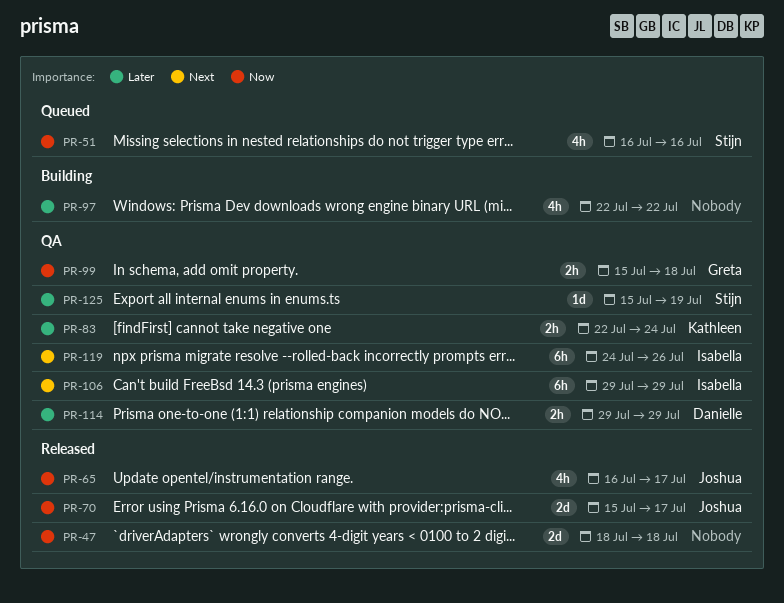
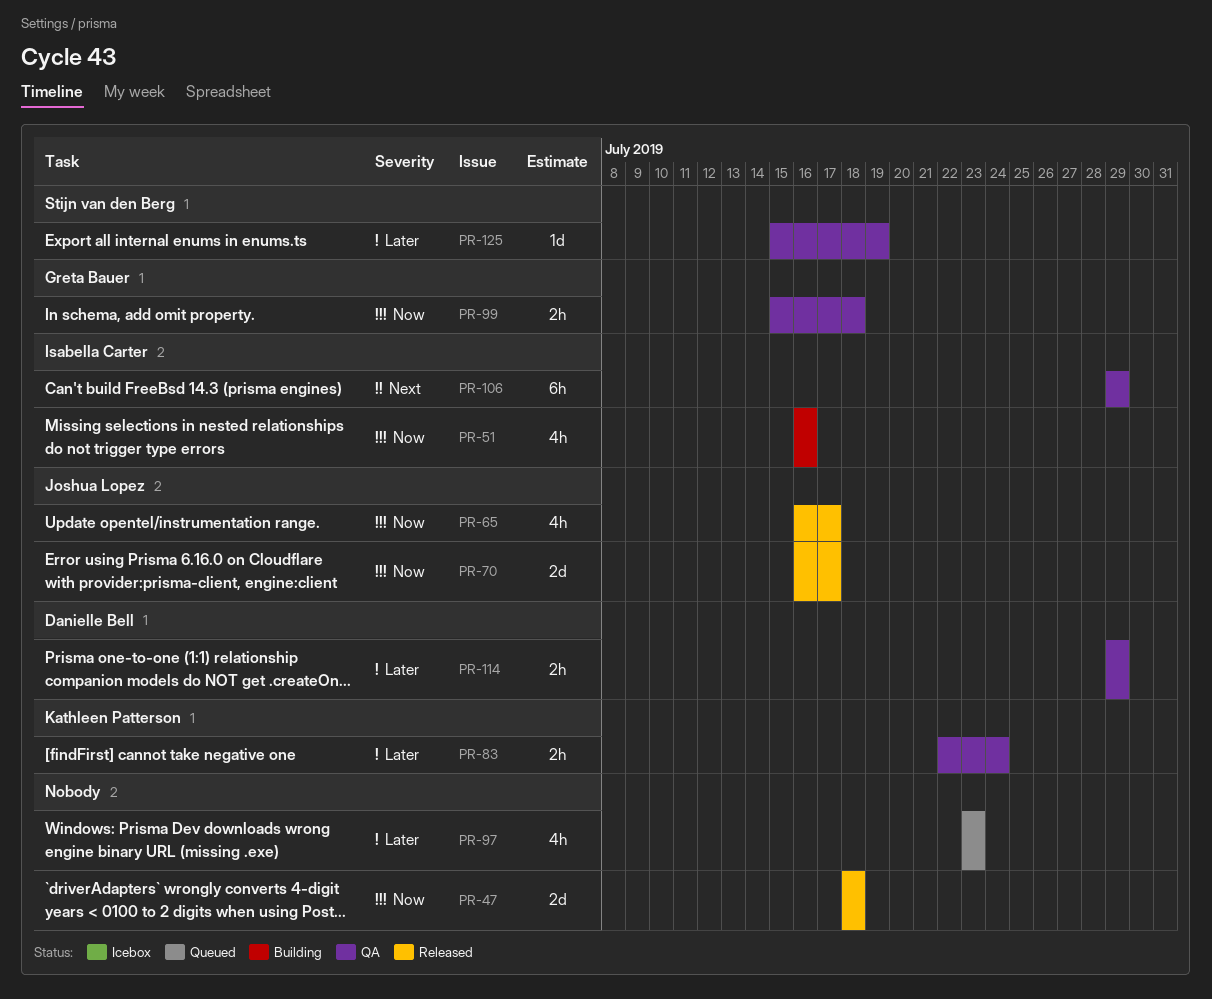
PR-51, status: Queued -> Building
PR-51, owner: Stijn van den Berg -> Isabella Carter
PR-70, start: Jul 15 -> Jul 16
PR-97, status: Building -> Queued
PR-97, start: Jul 22 -> Jul 23
PR-97, due: Jul 22 -> Jul 23
PR-119: present -> none

